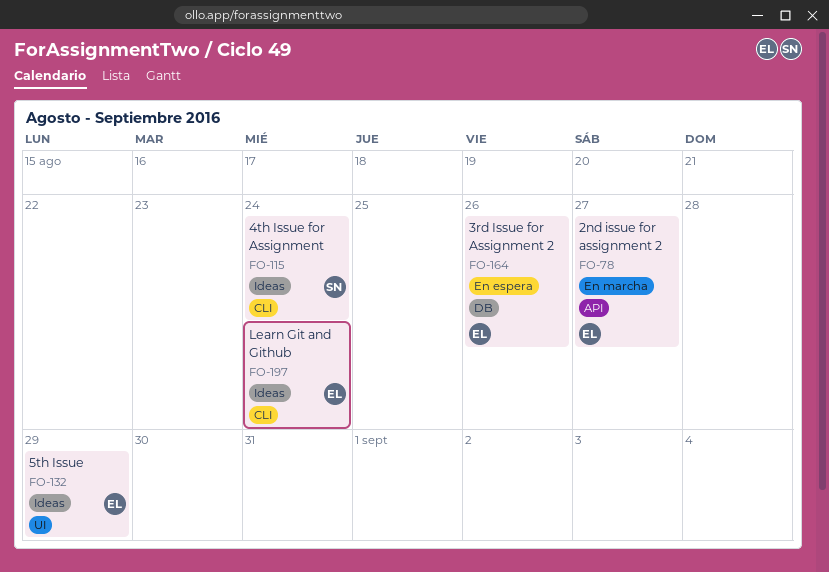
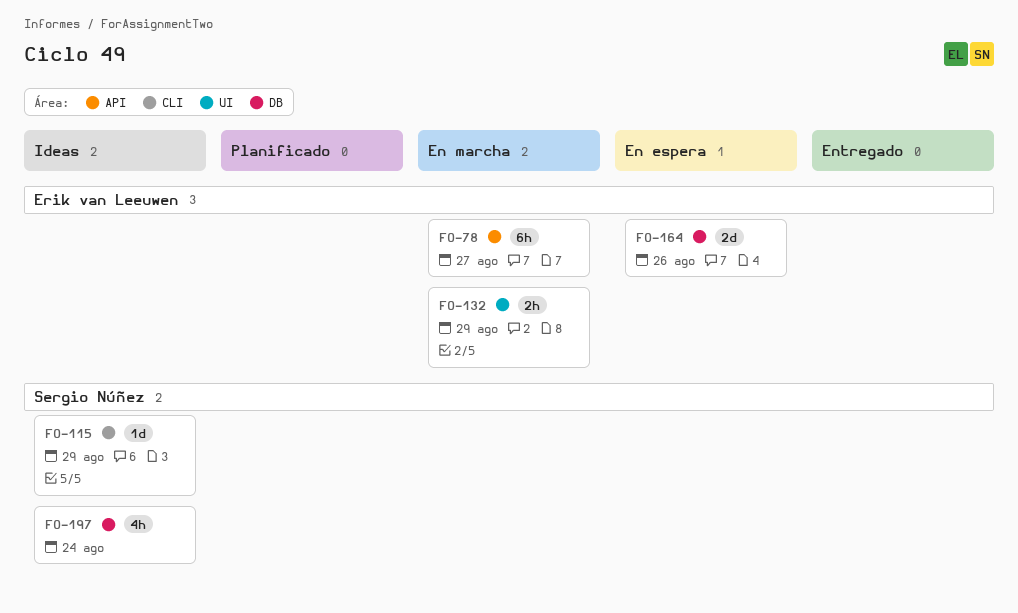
FO-115, due: Aug 24 -> Aug 29
FO-132, status: Ideas -> En marcha
FO-197, owner: Erik van Leeuwen -> Sergio Núñez
FO-197, label: CLI -> DB

